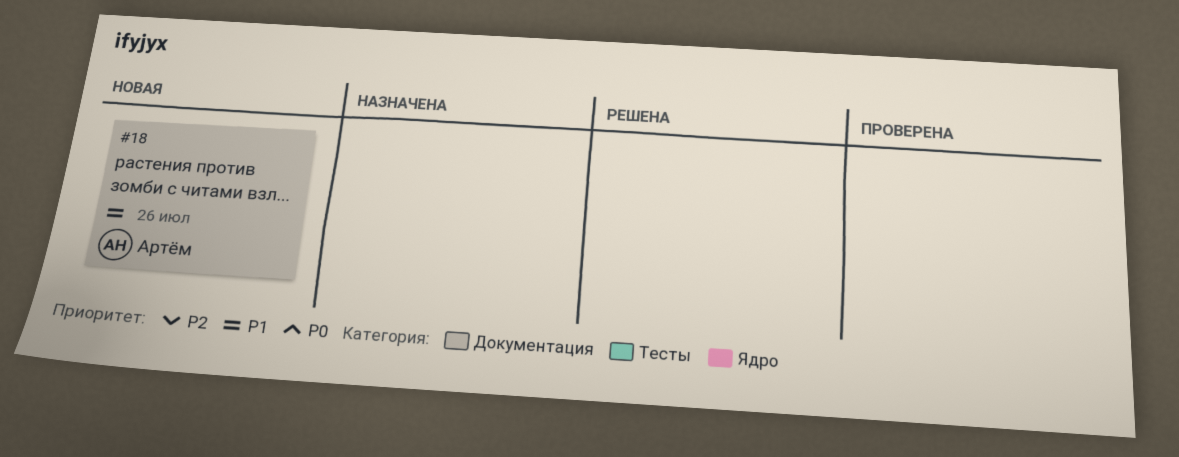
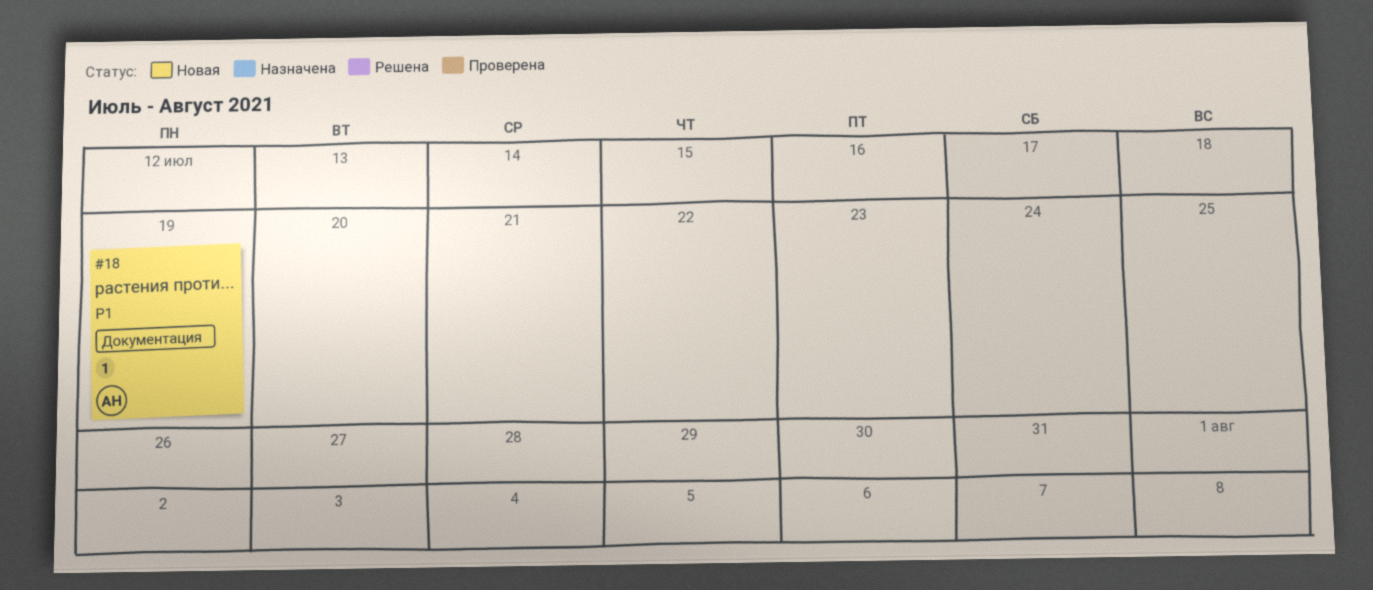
#18, due: Jul 26 -> Jul 19

